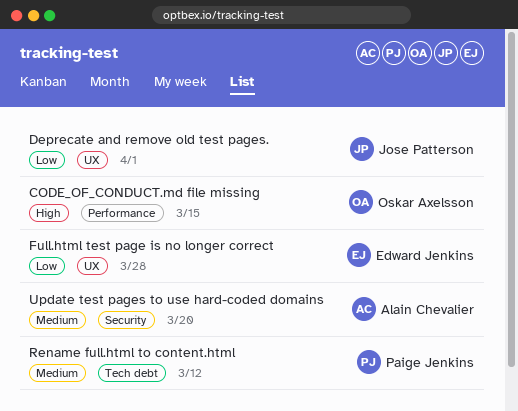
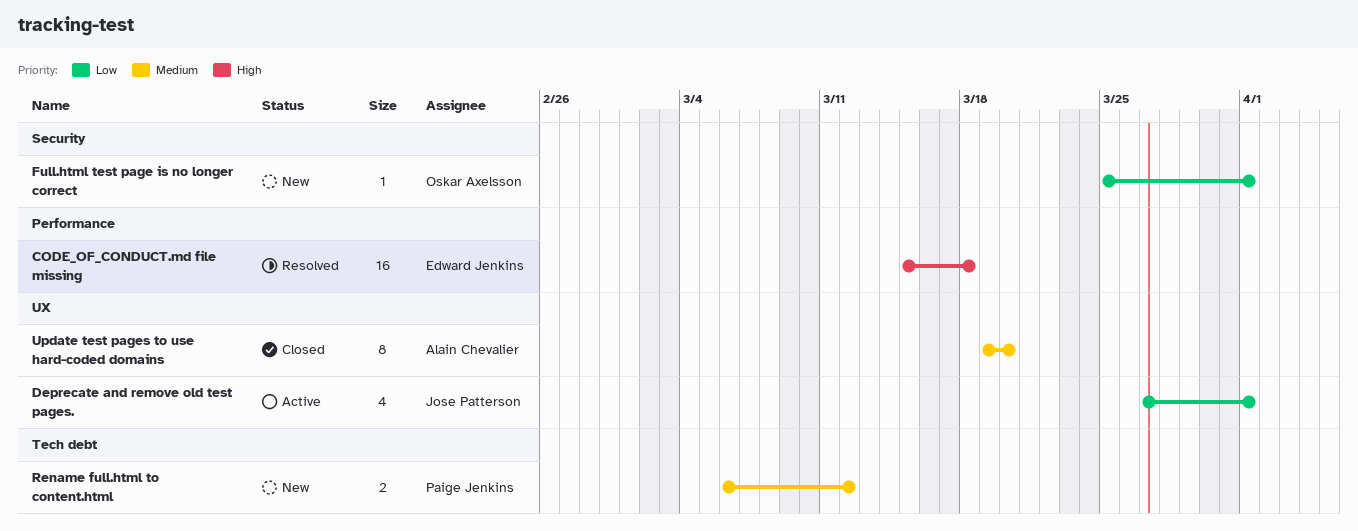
CODE_OF_CONDUCT.md file missing, owner: Oskar Axelsson -> Edward Jenkins
CODE_OF_CONDUCT.md file missing, due: Mar 15 -> Mar 18
Full.html test page is no longer correct, owner: Edward Jenkins -> Oskar Axelsson
Full.html test page is no longer correct, label: UX -> Security
Full.html test page is no longer correct, due: Mar 28 -> Apr 1
Update test pages to use hard-coded domains, label: Security -> UX

